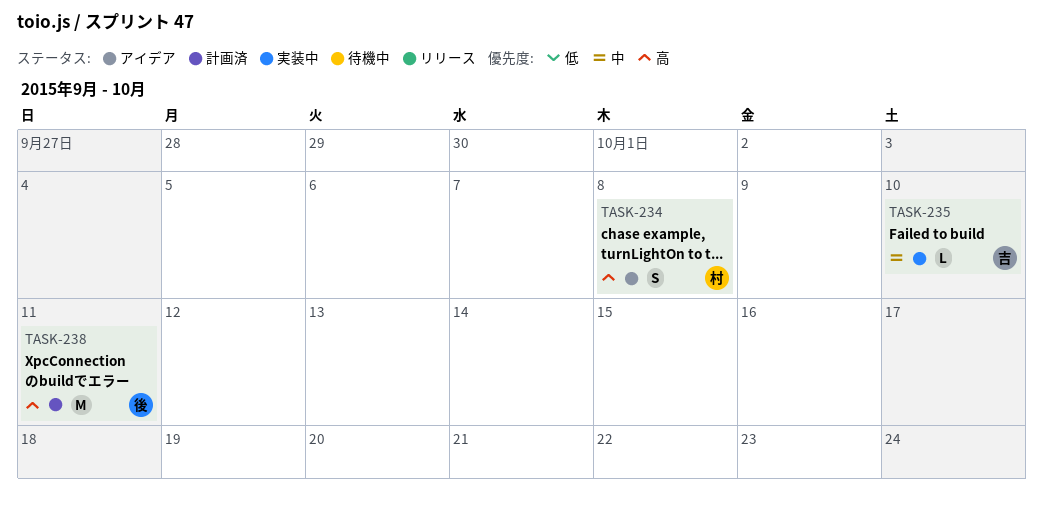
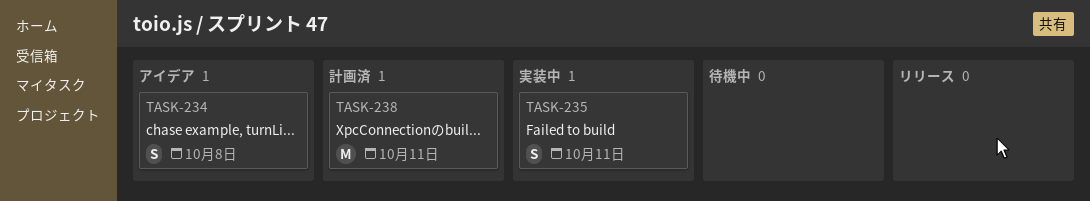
TASK-235, estimate: L -> S
TASK-235, due: Oct 10 -> Oct 11

